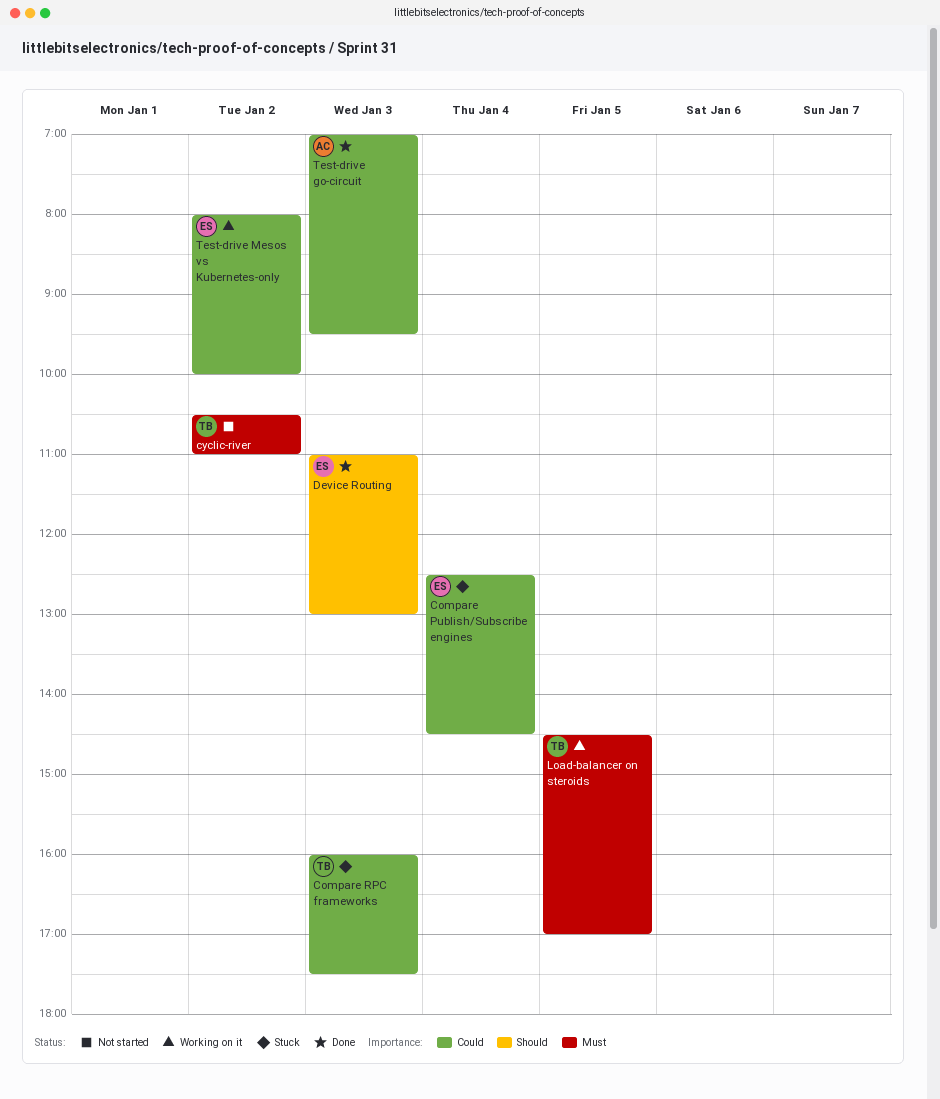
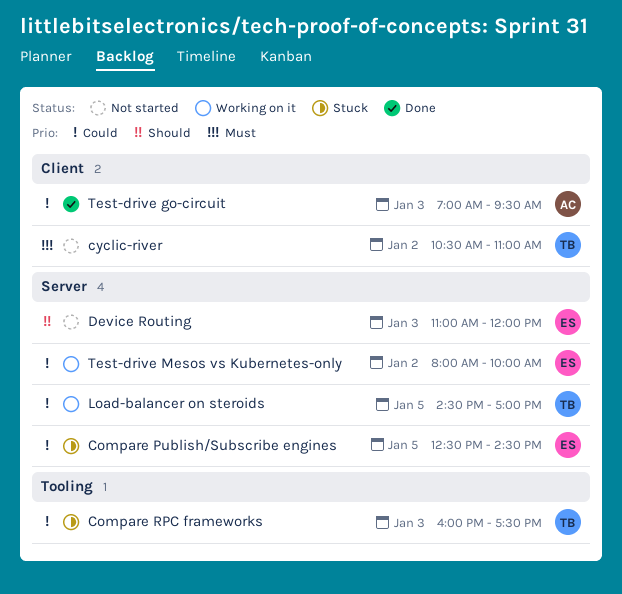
Compare Publish/Subscribe engines, day: Jan 4 -> Jan 5
Device Routing, status: Done -> Not started
Device Routing, ends: 13:00 -> 12:00
Load-balancer on steroids, priority: Must -> Could

